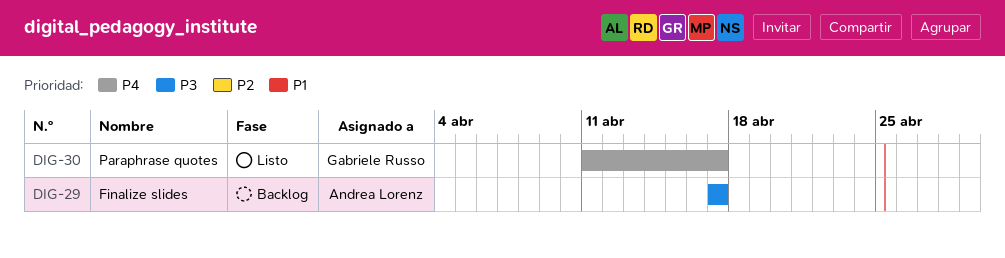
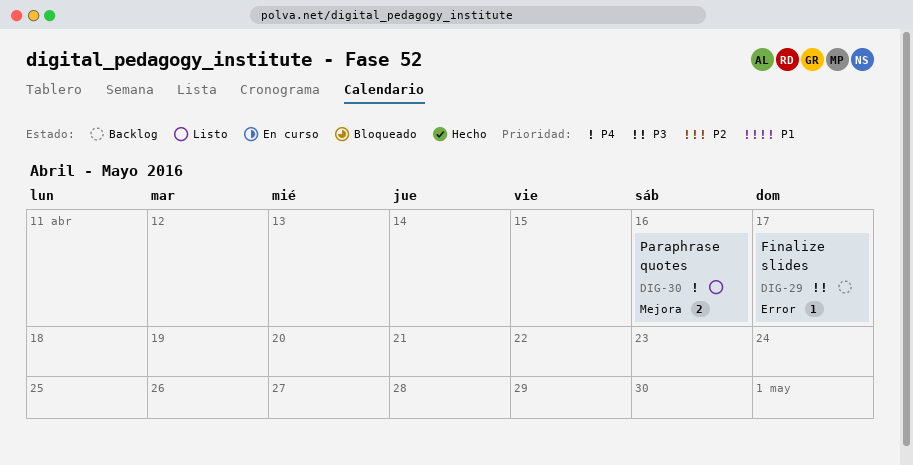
DIG-30, due: Apr 17 -> Apr 16

